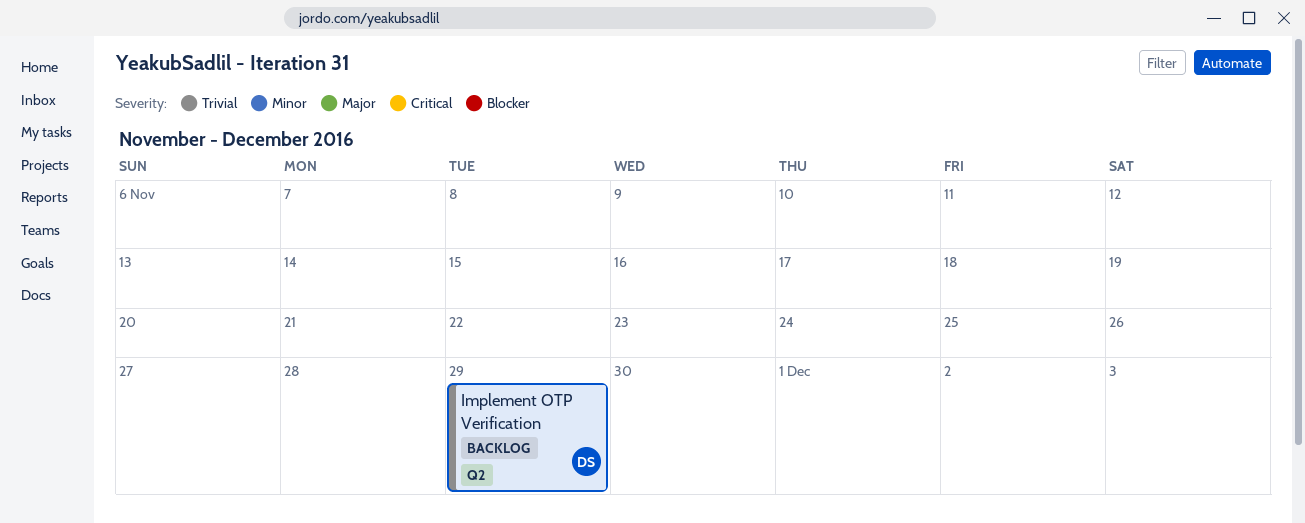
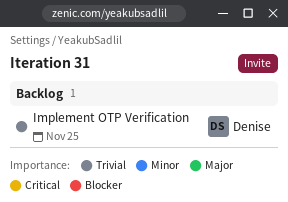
Implement OTP Verification, due: Nov 29 -> Nov 25

